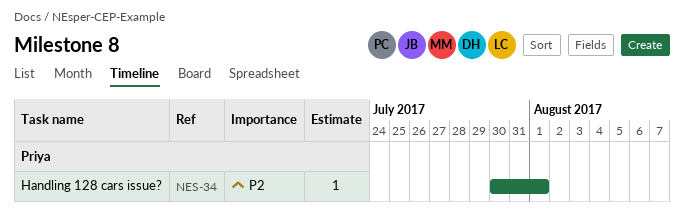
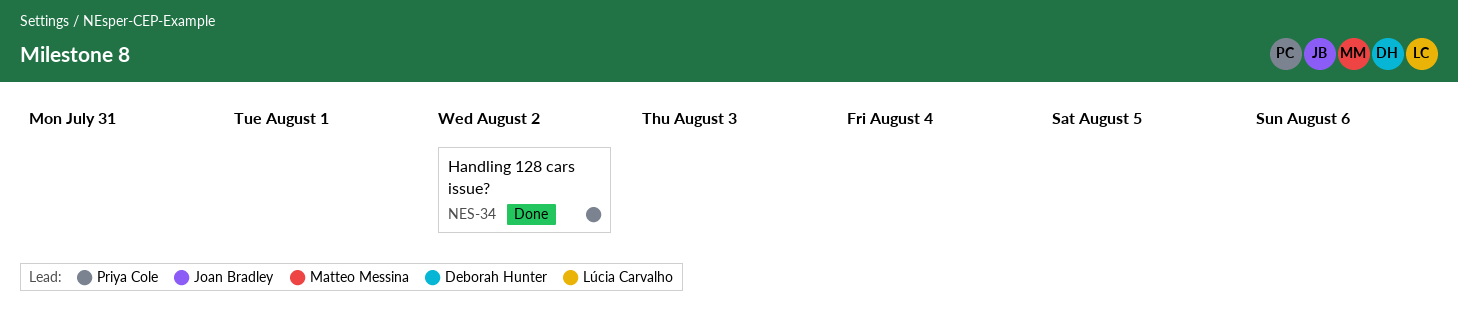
NES-34, due: Aug 1 -> Aug 2

